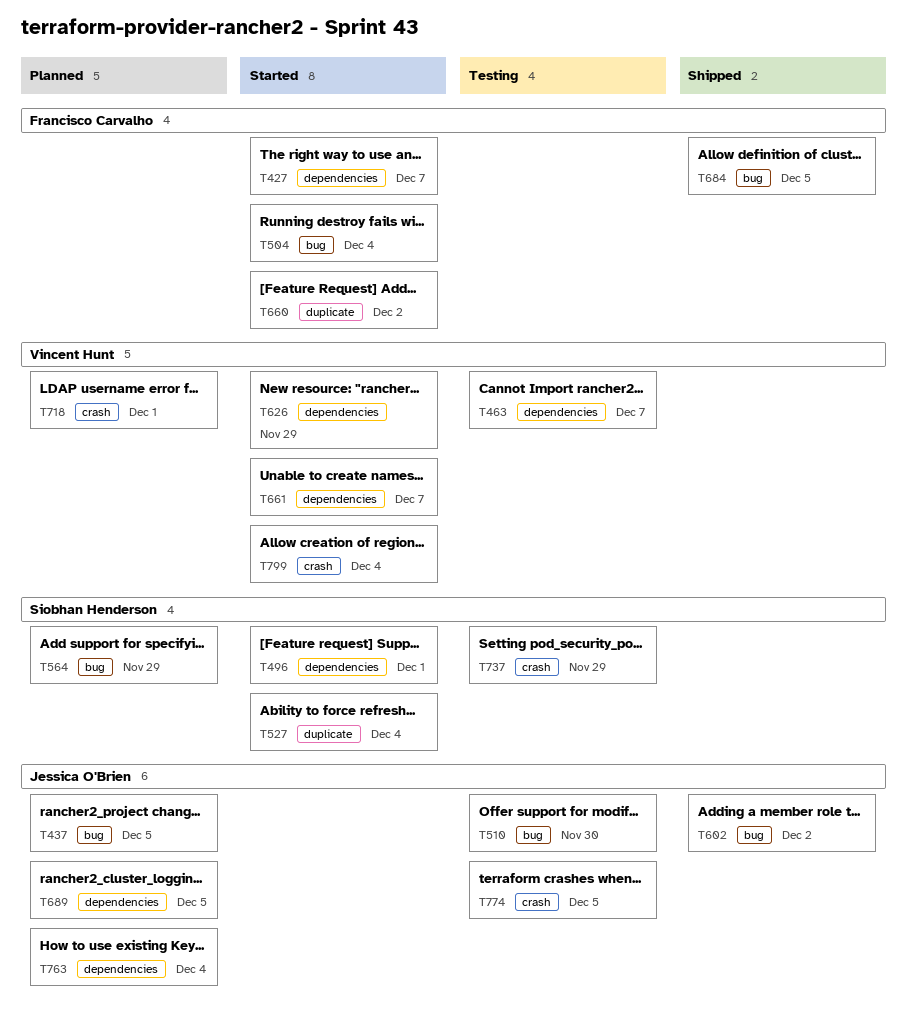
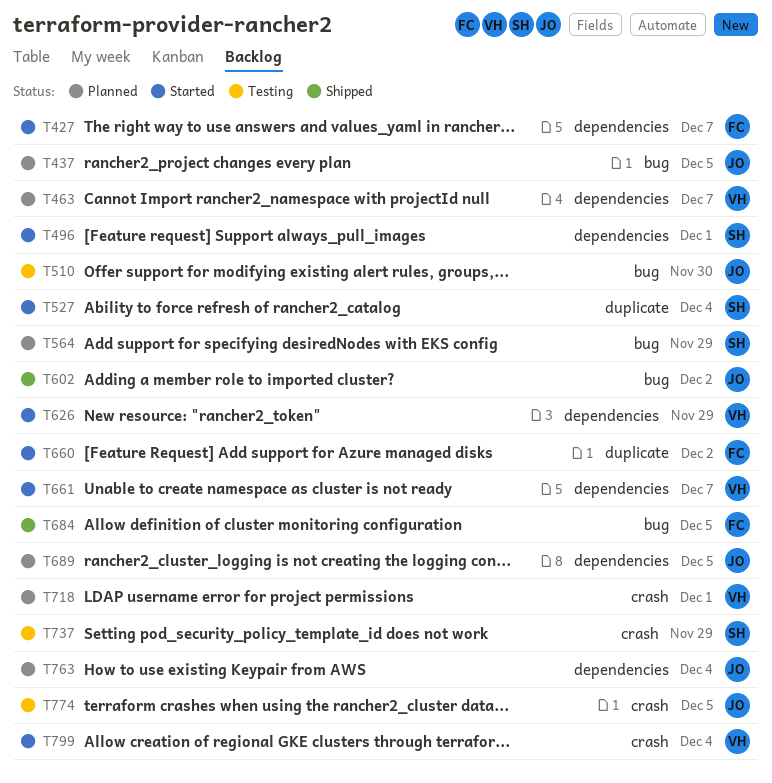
T463, status: Testing -> Planned
T504: present -> none

